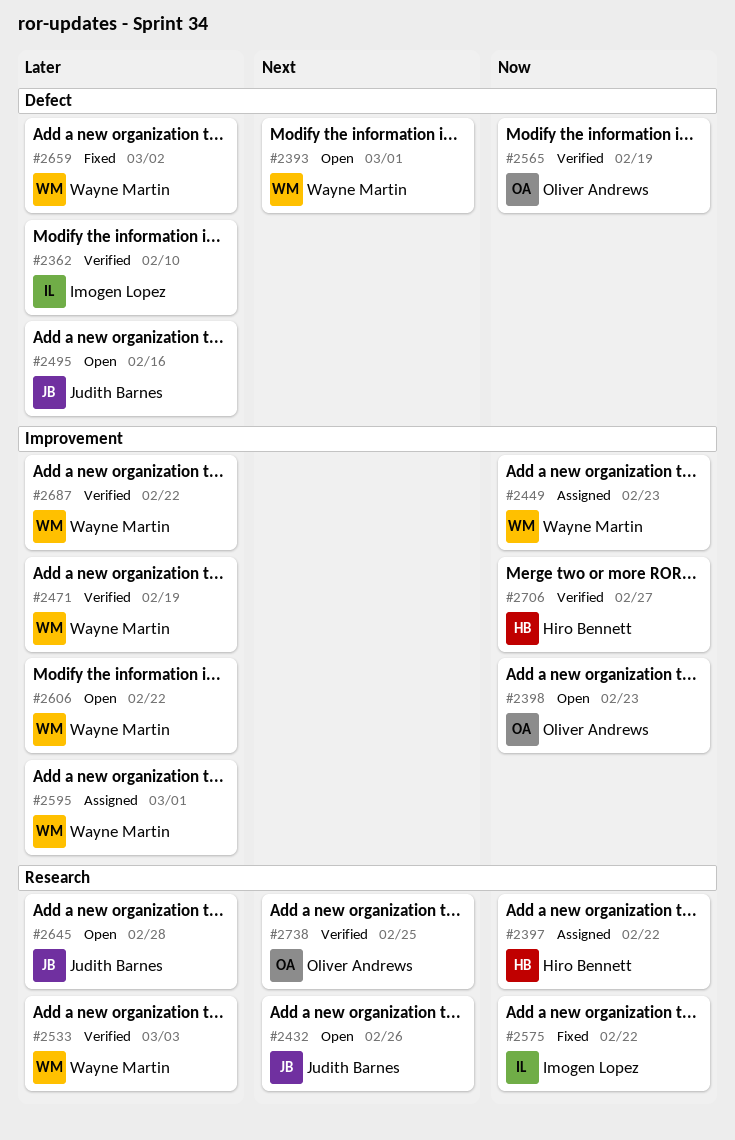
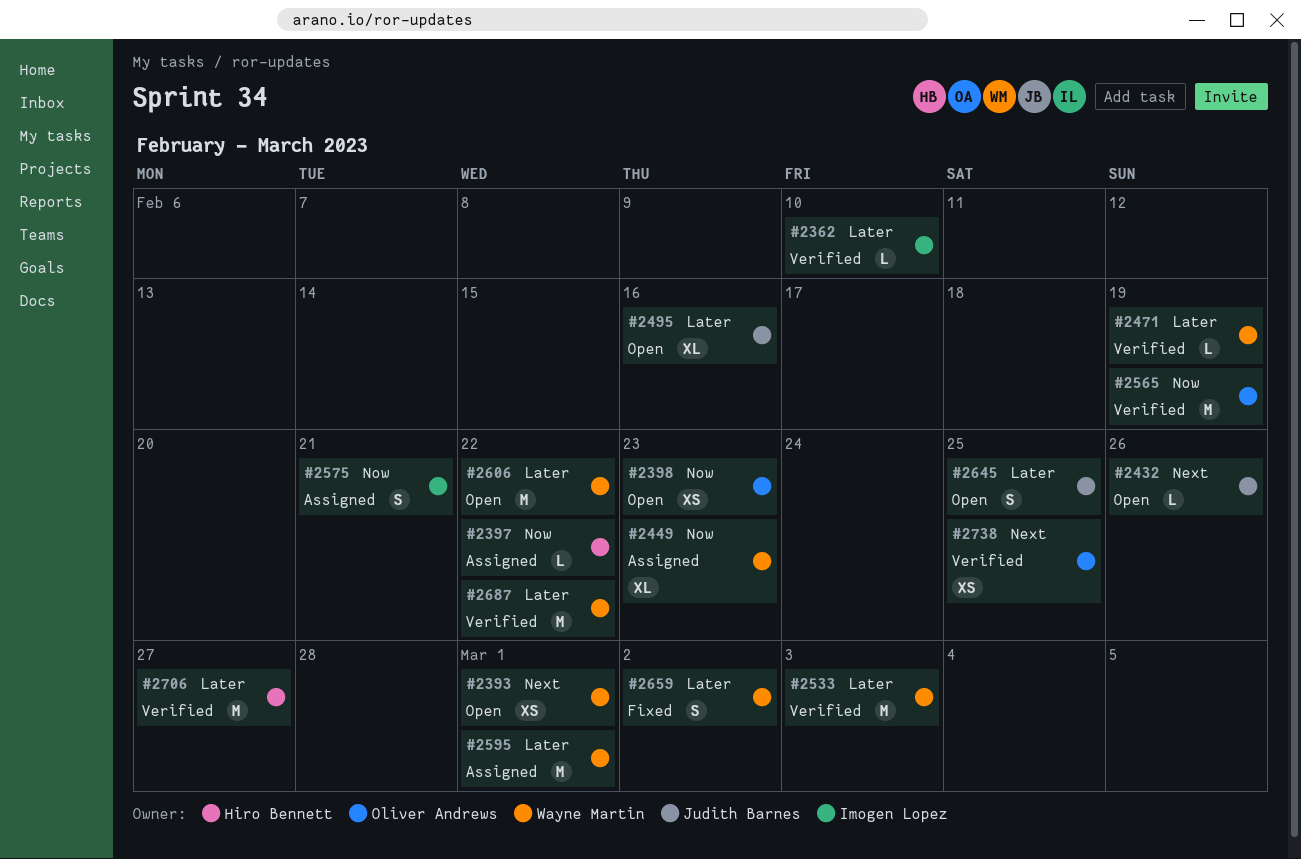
#2575, status: Fixed -> Assigned
#2575, due: Feb 22 -> Feb 21
#2645, due: Feb 28 -> Feb 25
#2706, priority: Now -> Later

